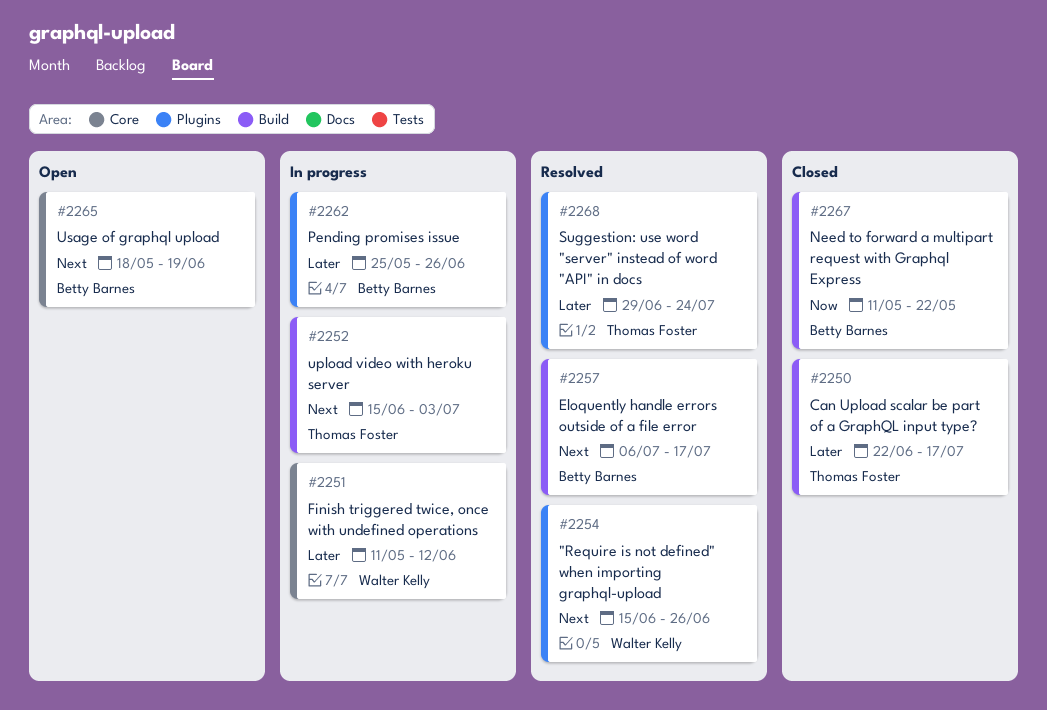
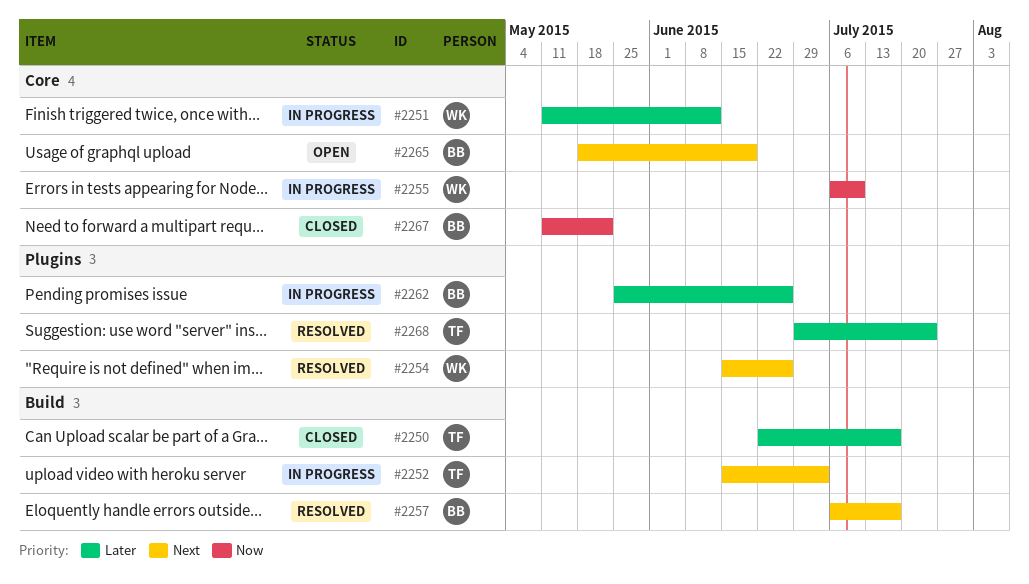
#2255: none -> present
#2267, label: Build -> Core

